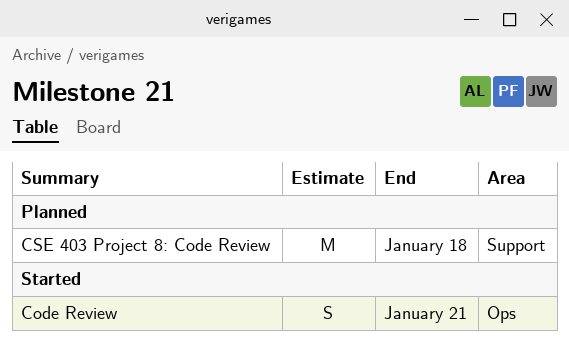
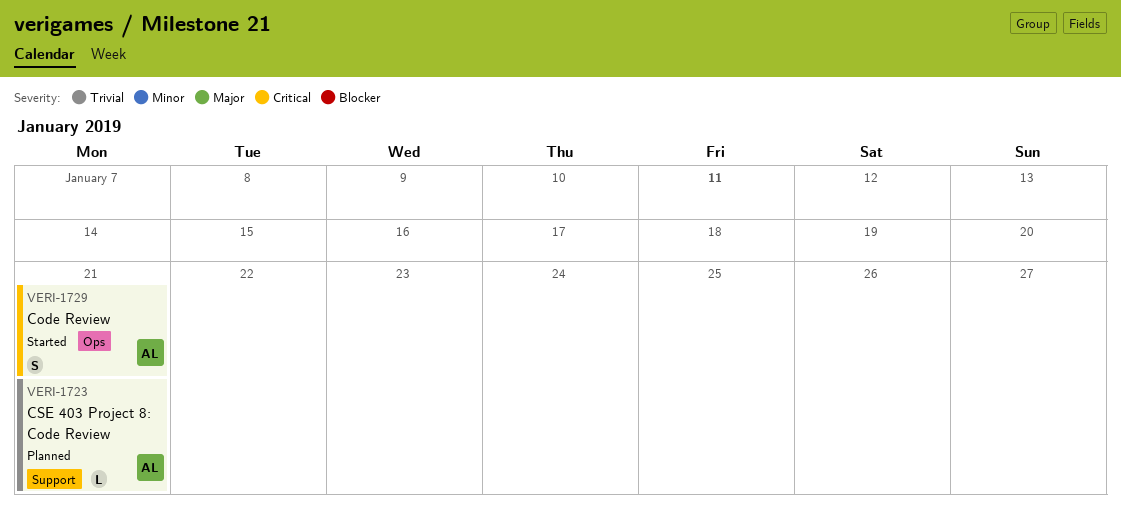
CSE 403 Project 8: Code Review, estimate: M -> L
CSE 403 Project 8: Code Review, due: Jan 18 -> Jan 21

